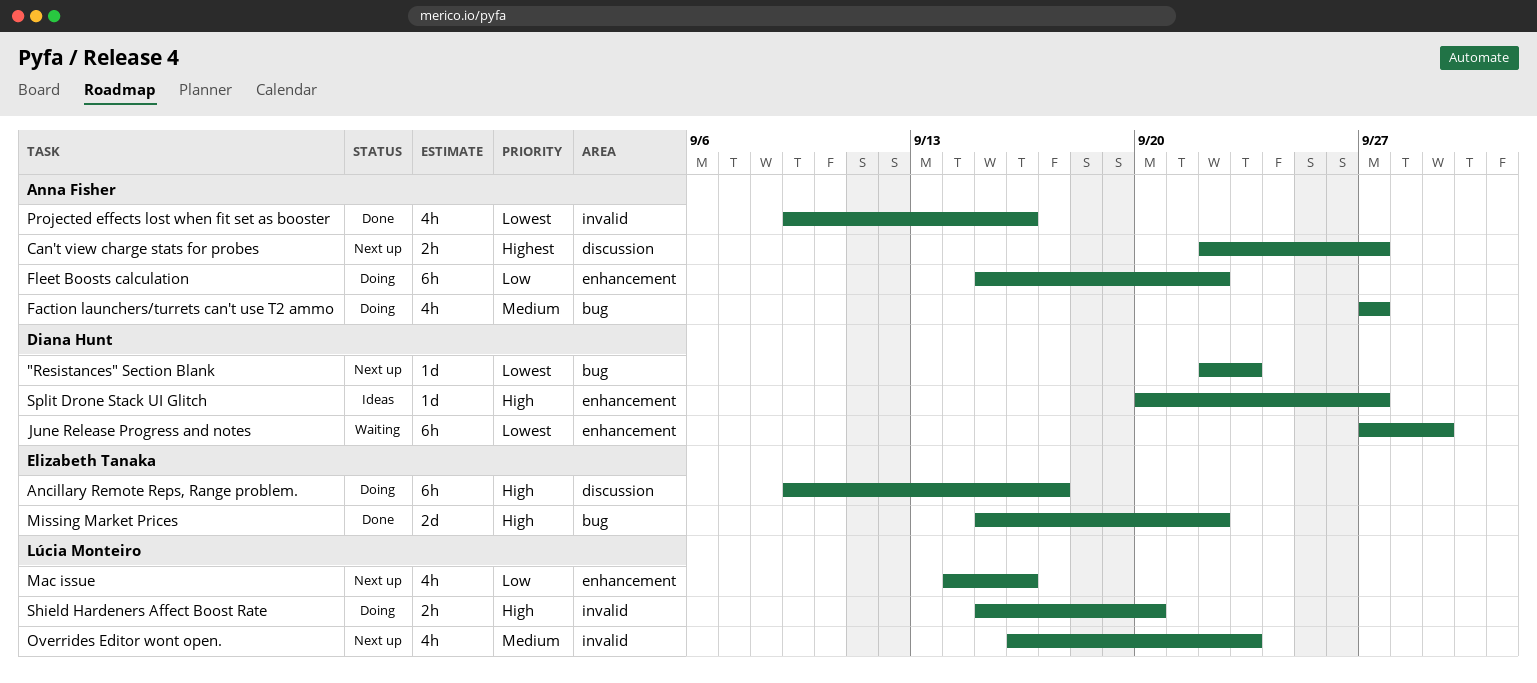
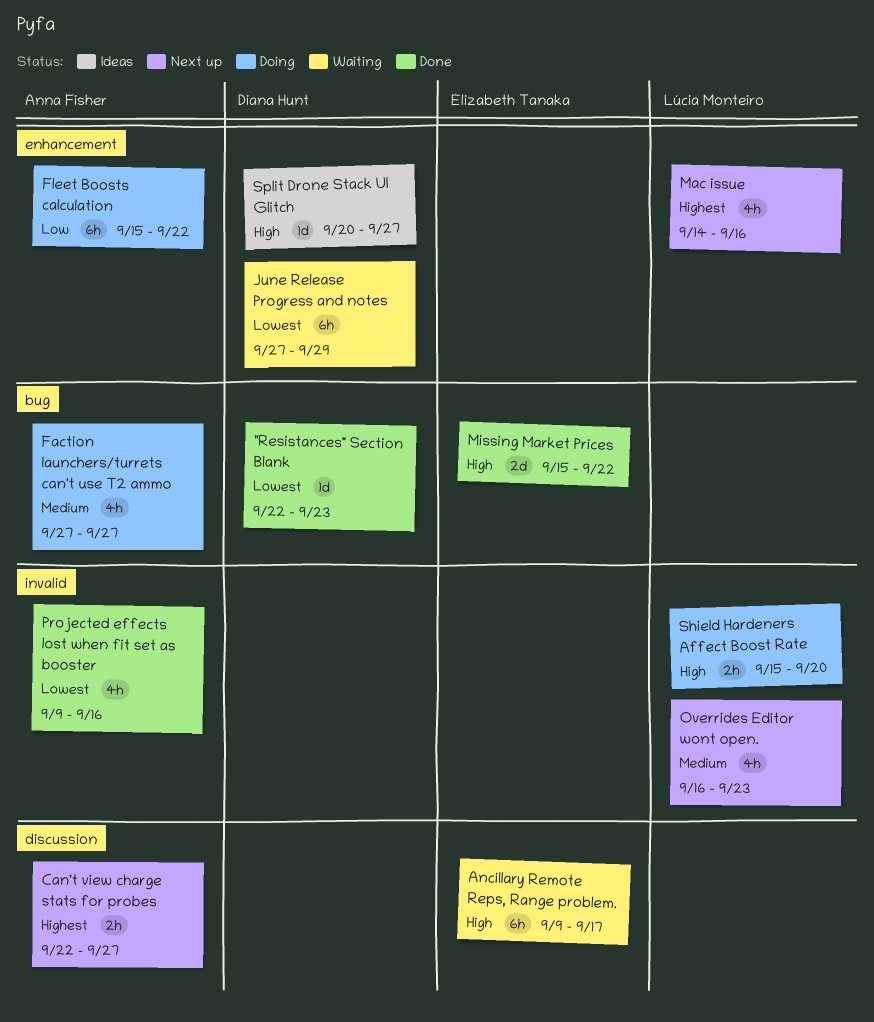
"Resistances" Section Blank, status: Next up -> Done
Ancillary Remote Reps, Range problem., status: Doing -> Waiting
Mac issue, priority: Low -> Highest

